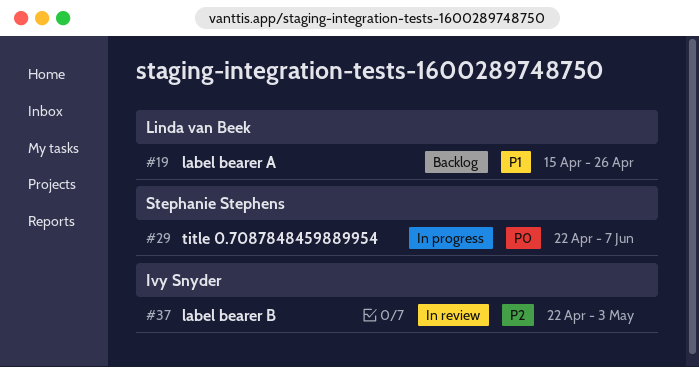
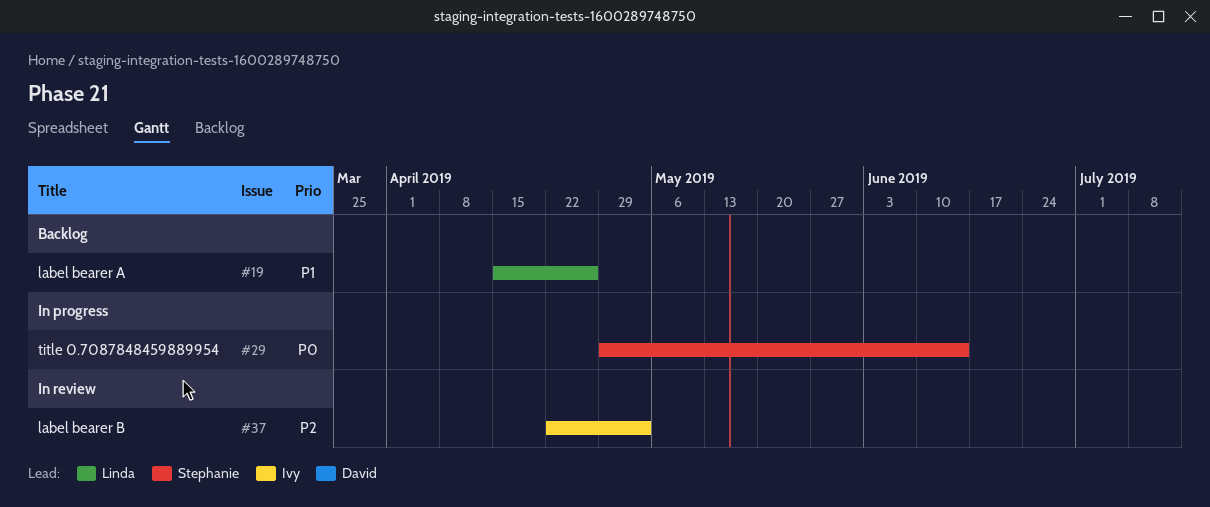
#29, start: Apr 22 -> Apr 29
#29, due: Jun 7 -> Jun 14

